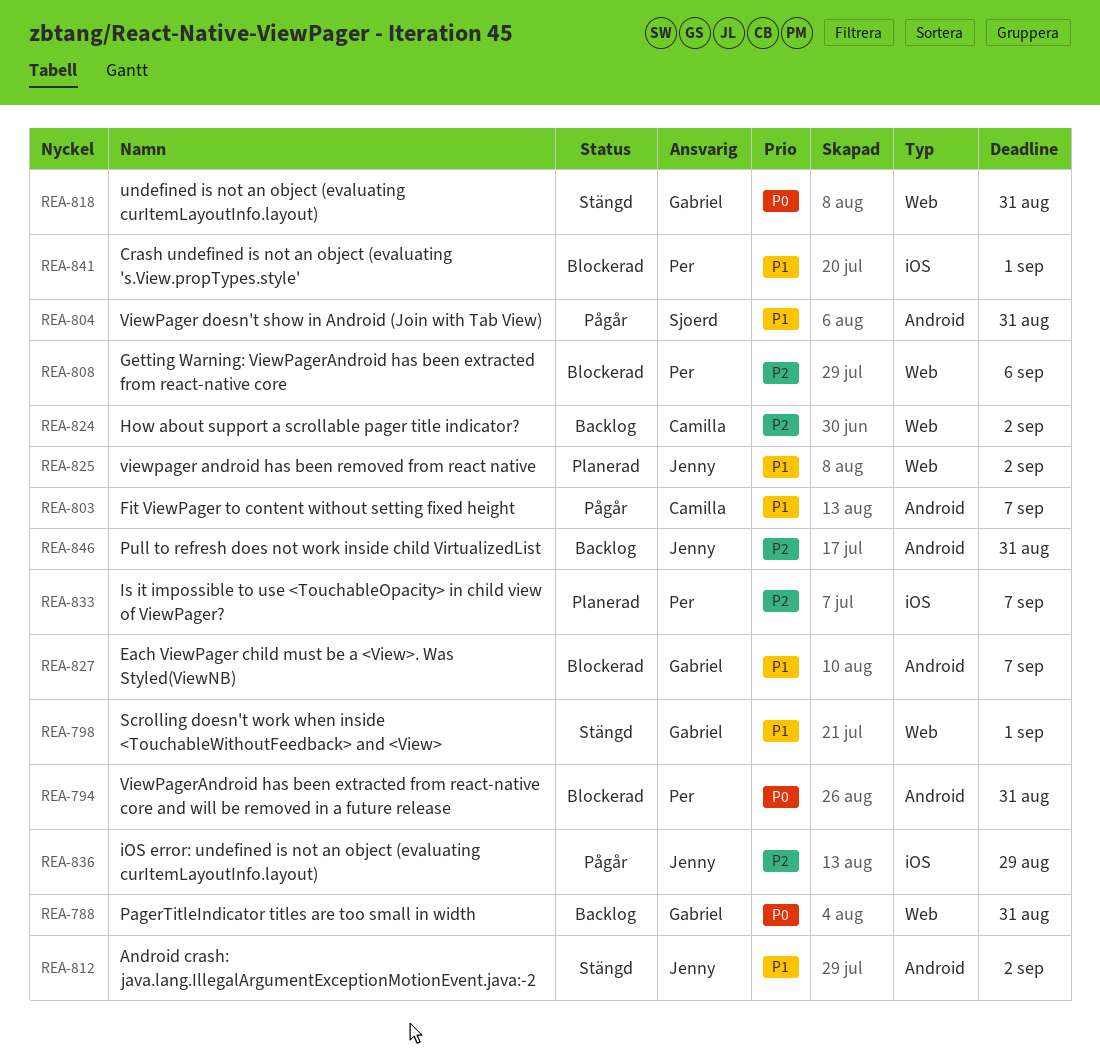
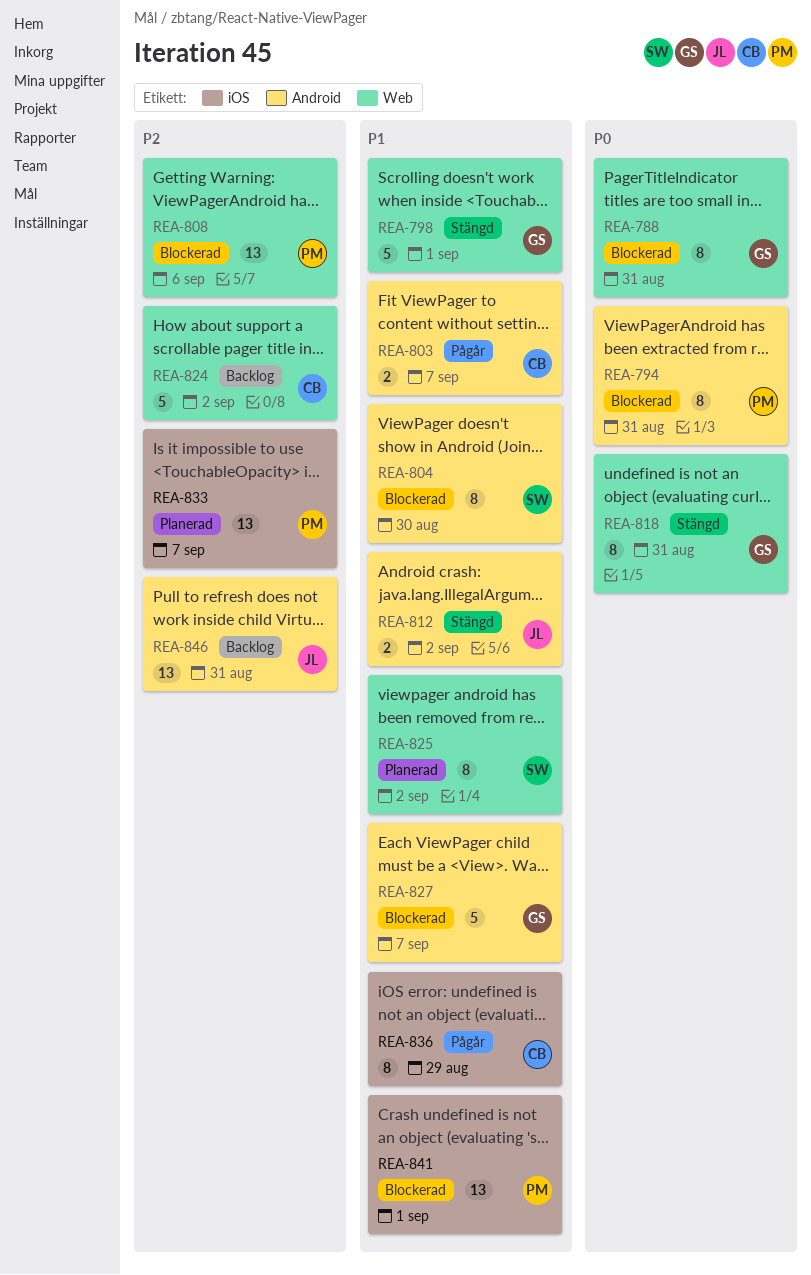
REA-788, status: Backlog -> Blockerad
REA-804, status: Pågår -> Blockerad
REA-804, due: Aug 31 -> Aug 30
REA-825, owner: Jenny -> Sjoerd
REA-836, owner: Jenny -> Camilla
REA-836, priority: P2 -> P1

